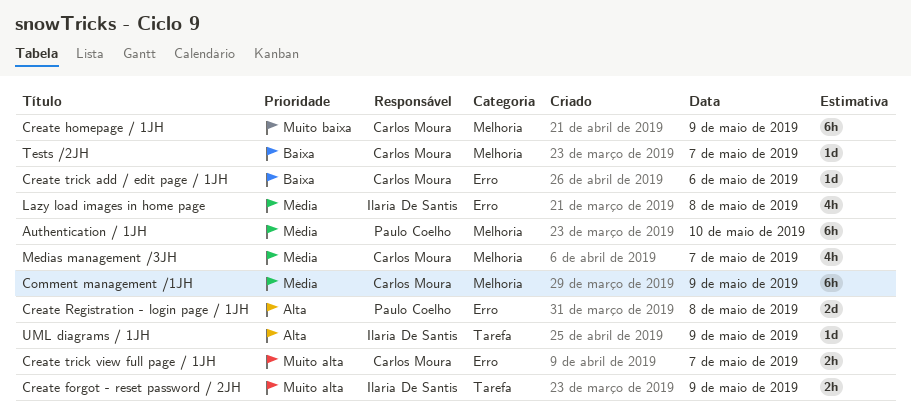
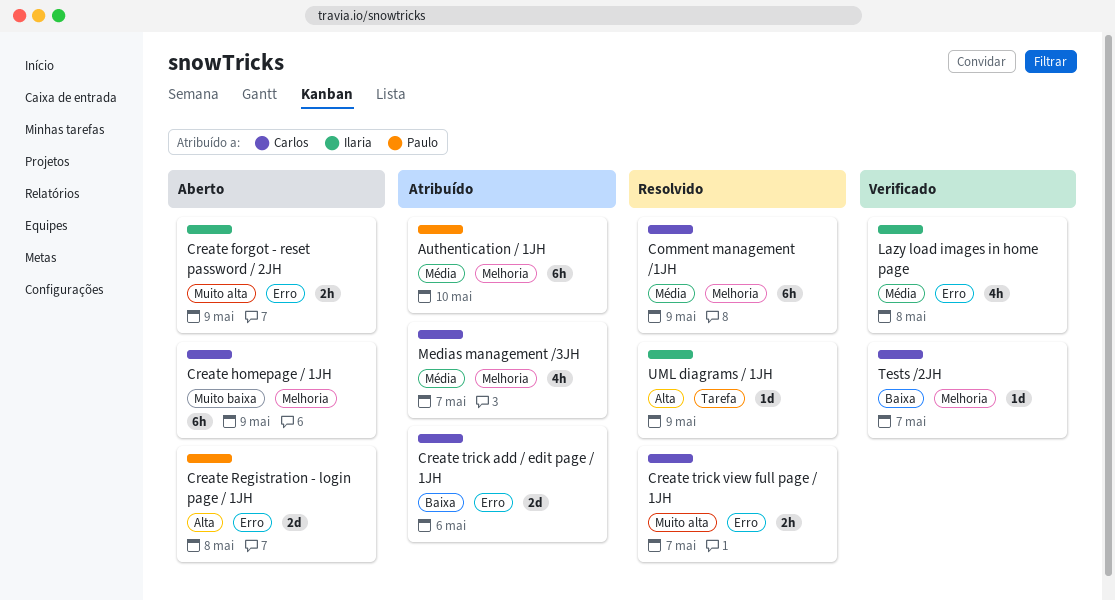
Create forgot - reset password / 2JH, label: Tarefa -> Erro
Create trick add / edit page / 1JH, estimate: 1d -> 2d

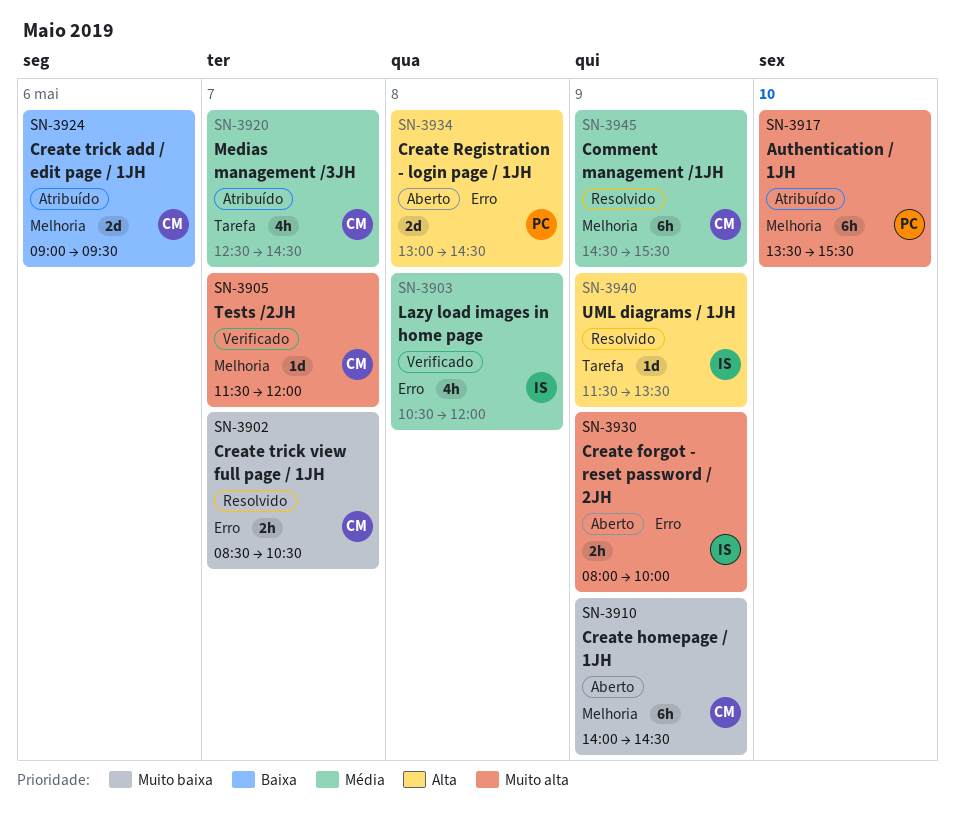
Authentication / 1JH, priority: Média -> Muito alta
Create trick add / edit page / 1JH, label: Erro -> Melhoria
Create trick view full page / 1JH, priority: Muito alta -> Muito baixa
Medias management /3JH, label: Melhoria -> Tarefa
Tests /2JH, priority: Baixa -> Muito alta

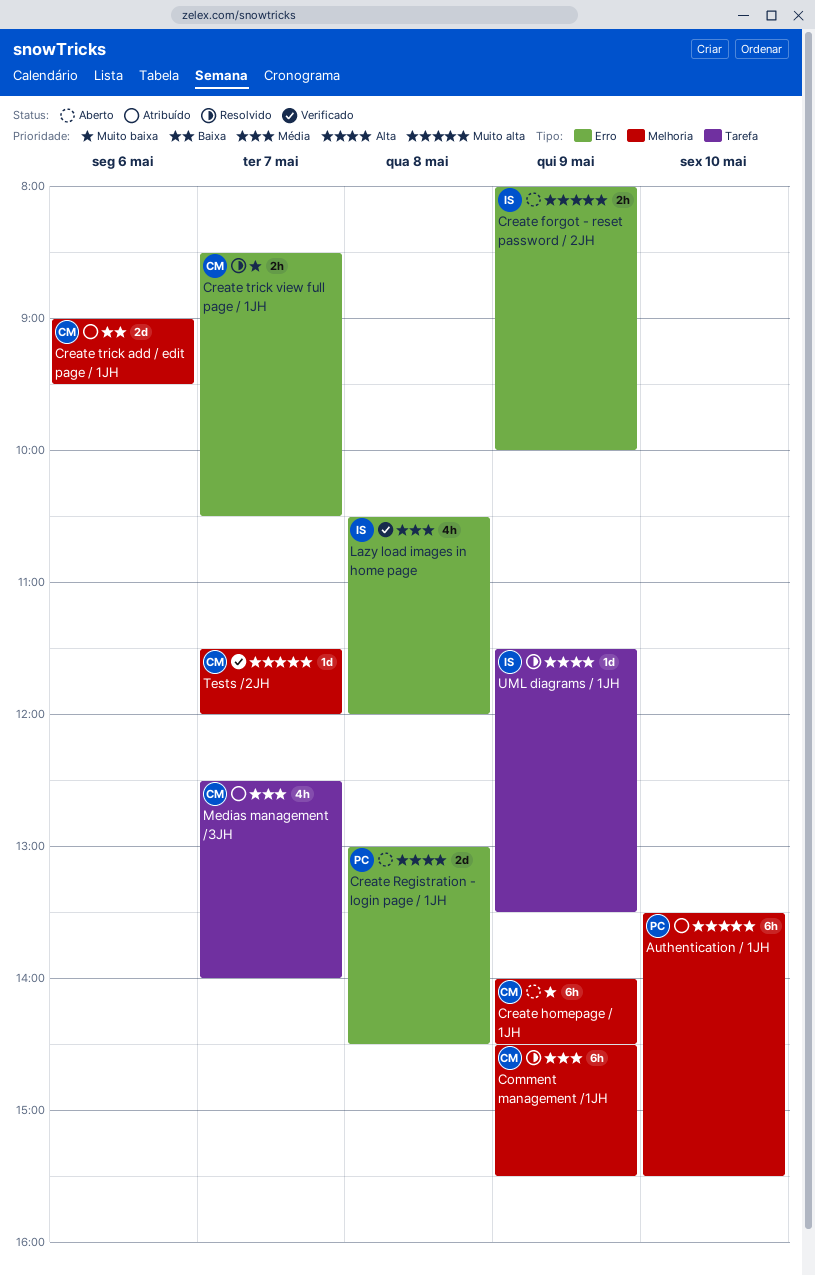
Medias management /3JH, ends: 14:30 -> 14:00

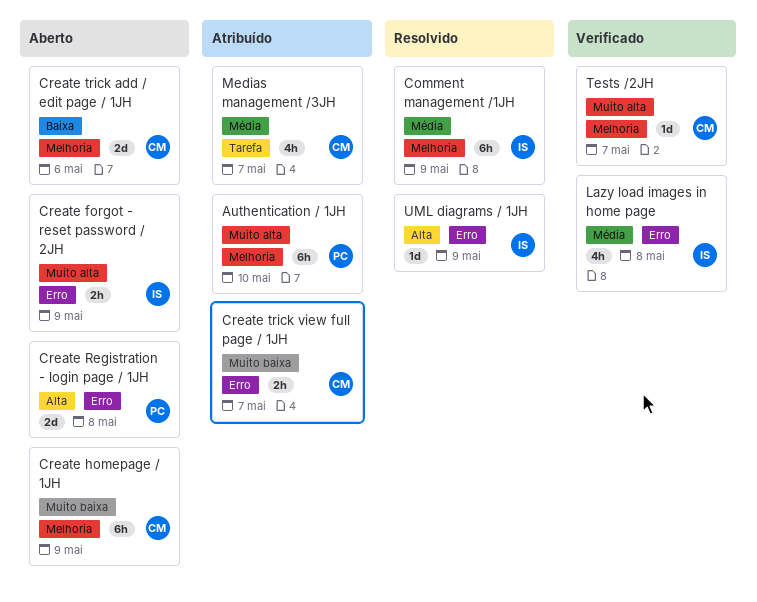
Comment management /1JH, owner: CM -> IS
Create trick add / edit page / 1JH, status: Atribuído -> Aberto
Create trick view full page / 1JH, status: Resolvido -> Atribuído
UML diagrams / 1JH, label: Tarefa -> Erro

